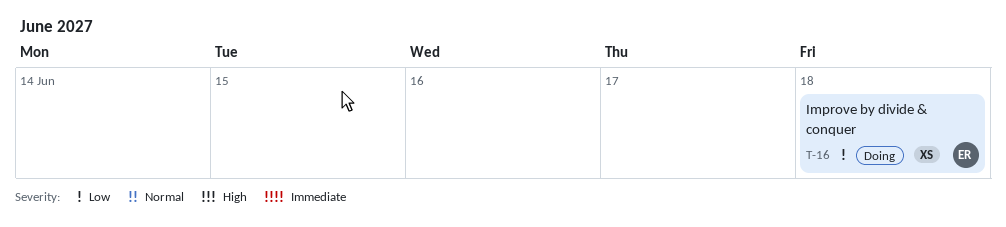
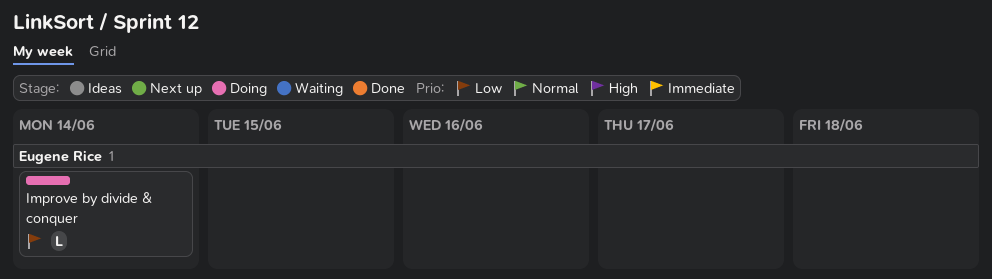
Improve by divide & conquer, estimate: XS -> L
Improve by divide & conquer, due: Jun 18 -> Jun 14

